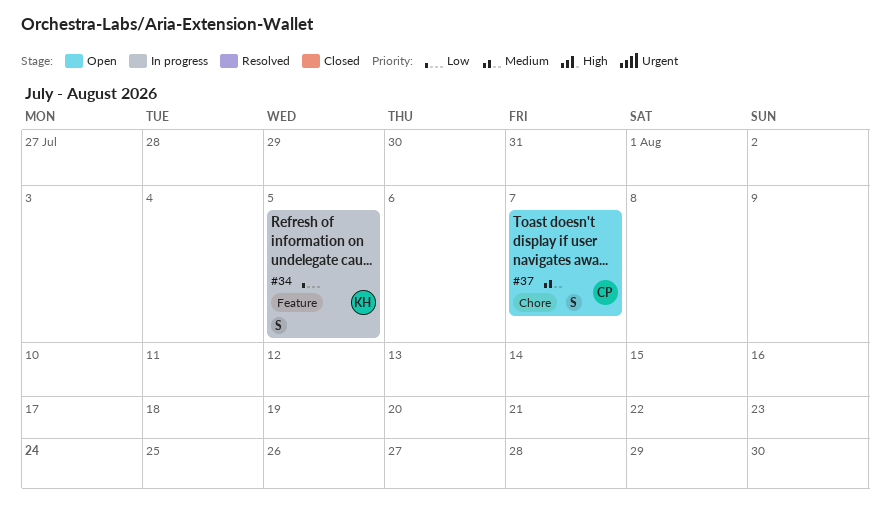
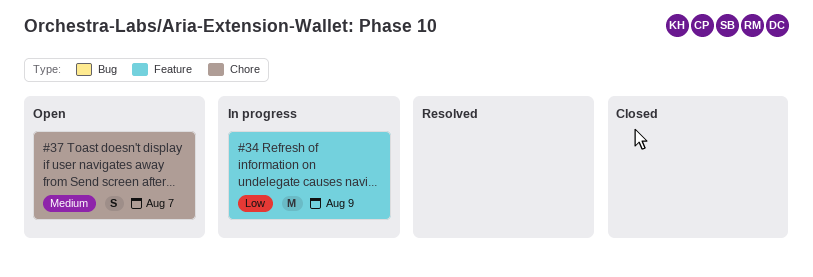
#34, estimate: S -> M
#34, due: Aug 5 -> Aug 9

